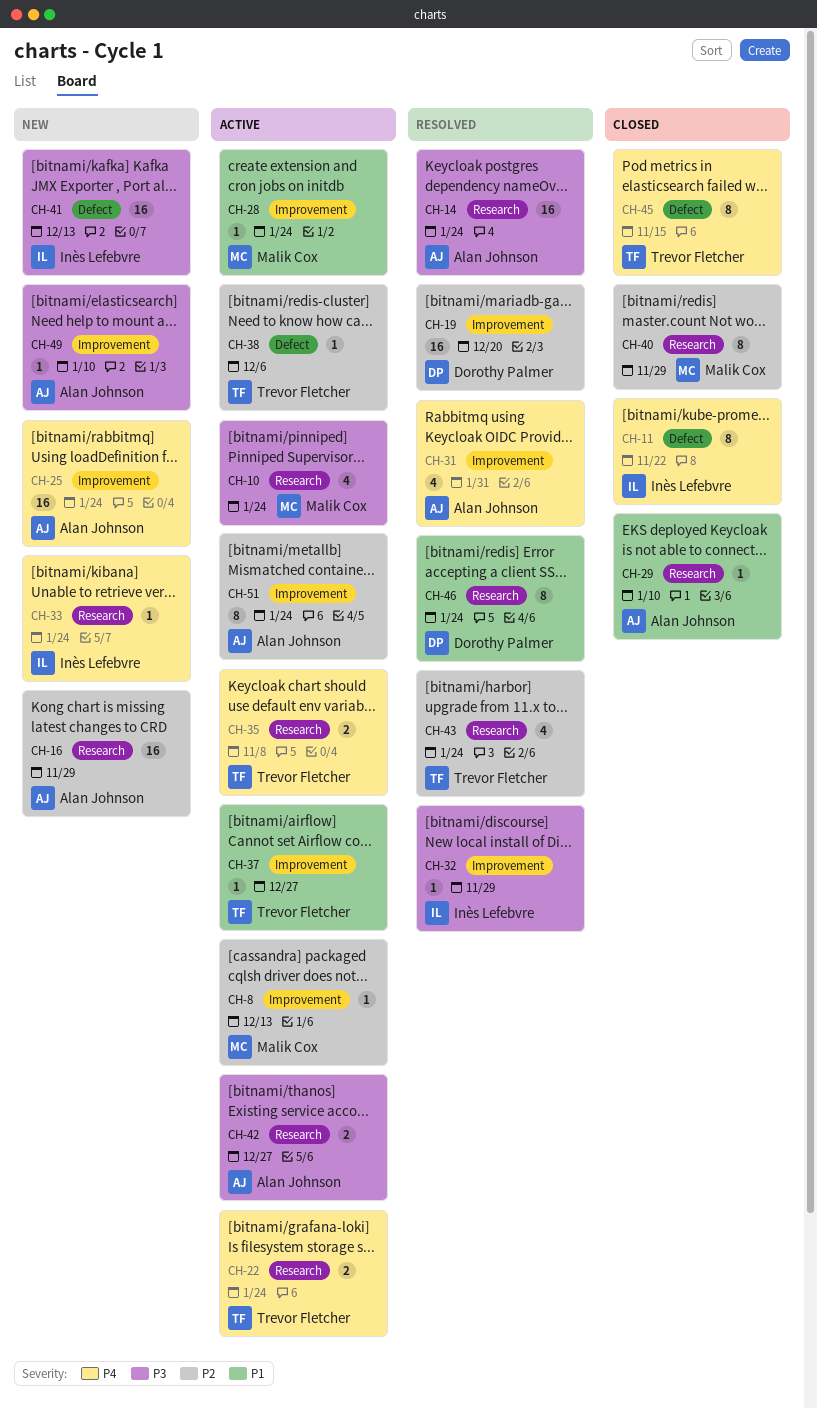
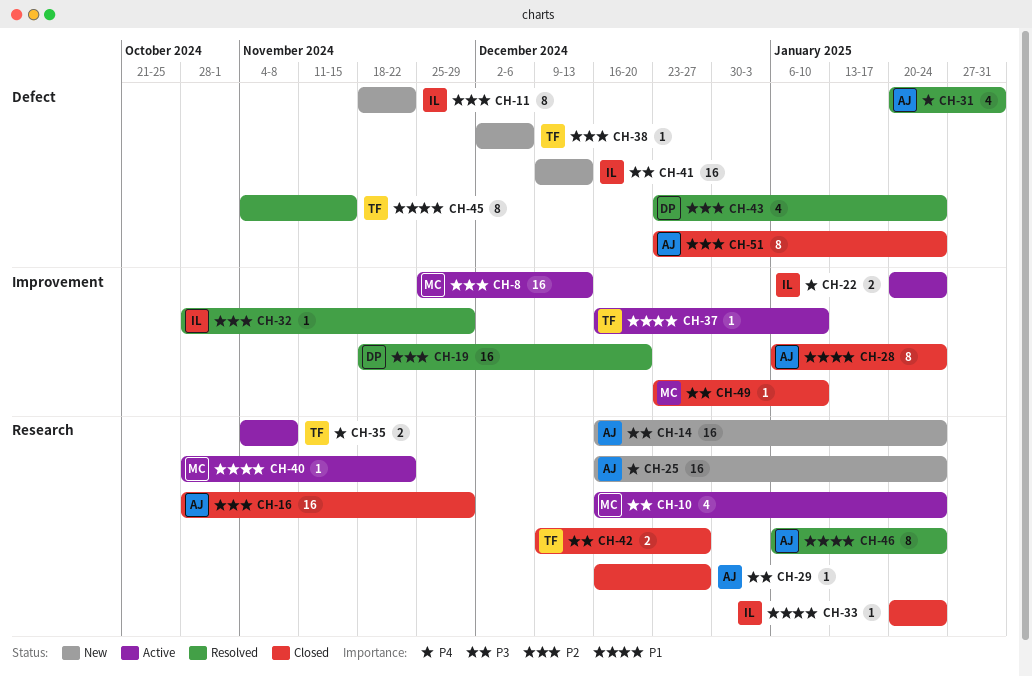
CH-8, estimate: 1 -> 16
CH-11, status: Closed -> New
CH-11, priority: P4 -> P2
CH-14, status: Resolved -> New
CH-16, status: New -> Closed
CH-22, owner: Trevor Fletcher -> Inès Lefebvre
CH-22, label: Research -> Improvement
CH-25, label: Improvement -> Research
CH-28, status: Active -> Closed
CH-28, owner: Malik Cox -> Alan Johnson
CH-28, estimate: 1 -> 8
CH-29, priority: P1 -> P3
CH-29, due: Jan 10 -> Dec 27
CH-31, label: Improvement -> Defect
CH-32, priority: P3 -> P2
CH-33, status: New -> Closed
CH-33, priority: P4 -> P1
CH-37, due: Dec 27 -> Jan 10
CH-38, status: Active -> New
CH-40, status: Closed -> Active
CH-40, priority: P2 -> P1
CH-40, estimate: 8 -> 1
CH-40, due: Nov 29 -> Nov 22
CH-42, status: Active -> Closed
CH-42, owner: Alan Johnson -> Trevor Fletcher
CH-43, owner: Trevor Fletcher -> Dorothy Palmer
CH-43, label: Research -> Defect
CH-45, status: Closed -> Resolved
CH-45, priority: P4 -> P1
CH-46, owner: Dorothy Palmer -> Alan Johnson
CH-49, status: New -> Closed
CH-49, owner: Alan Johnson -> Malik Cox
CH-51, status: Active -> Closed
CH-51, label: Improvement -> Defect

